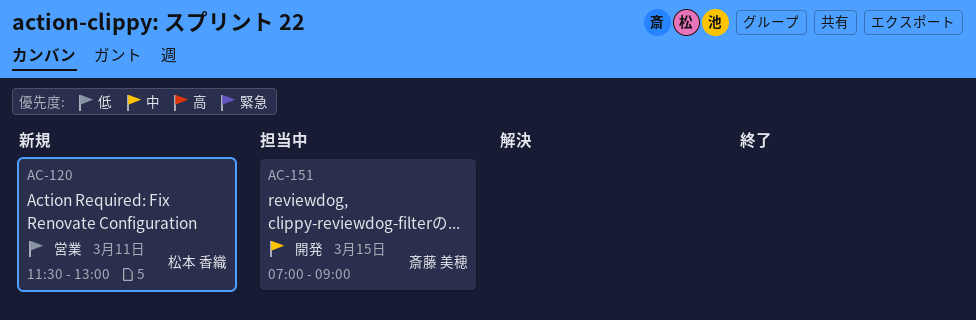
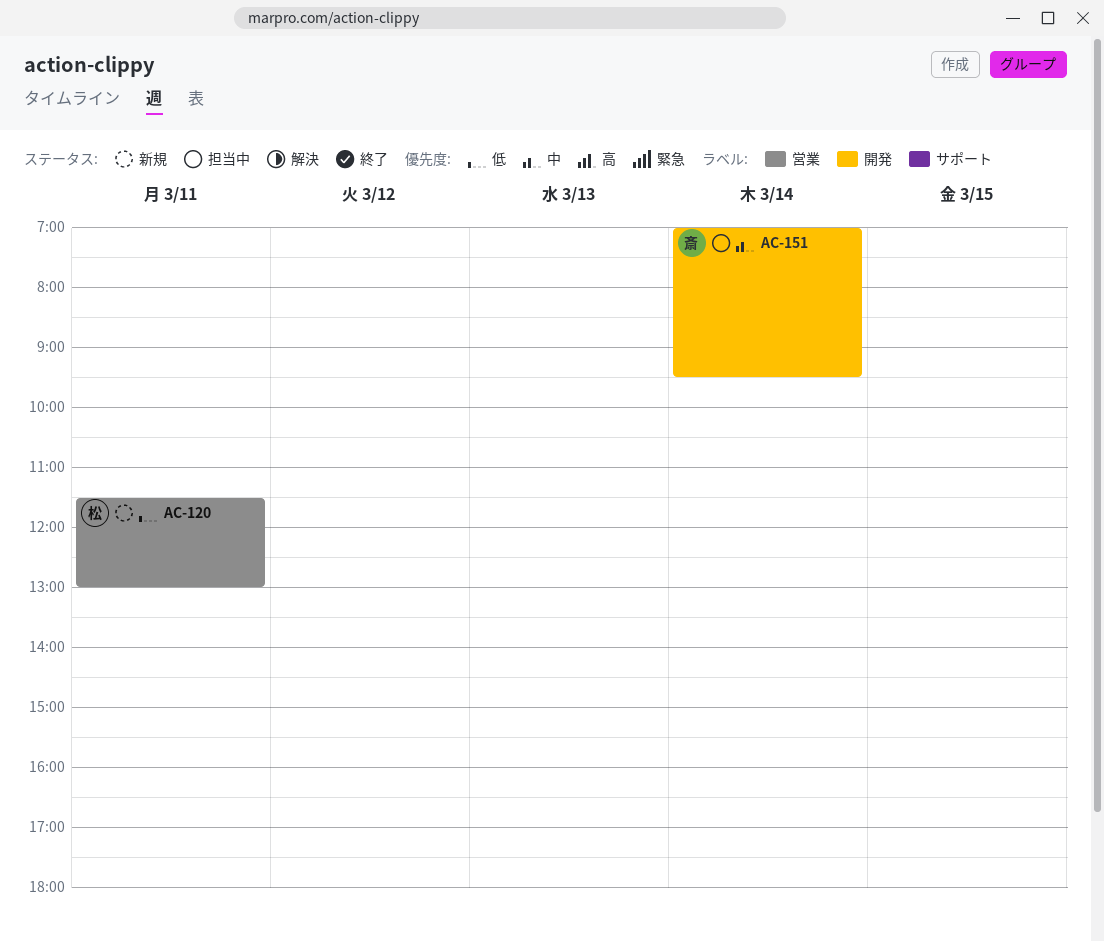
AC-151, day: Mar 15 -> Mar 14
AC-151, ends: 09:00 -> 09:30

